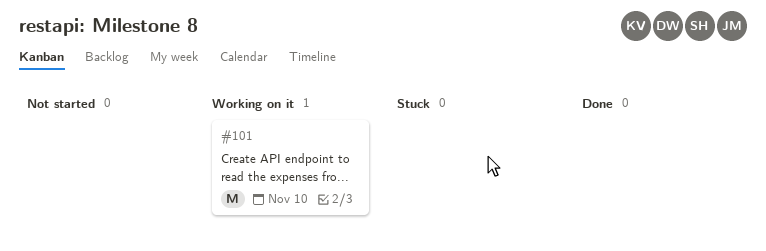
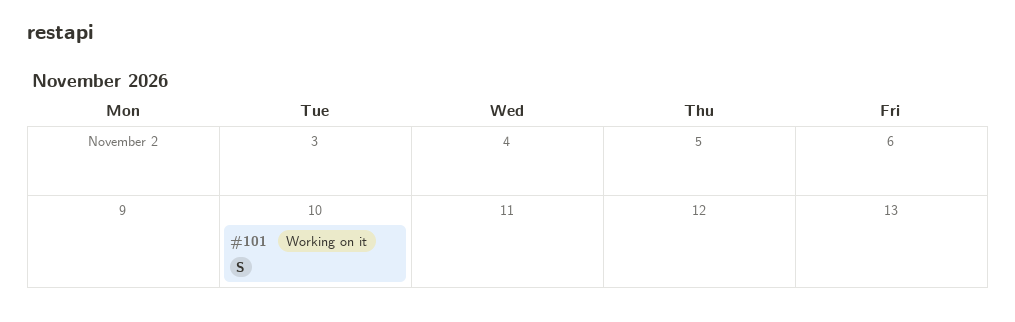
#101, estimate: M -> S

